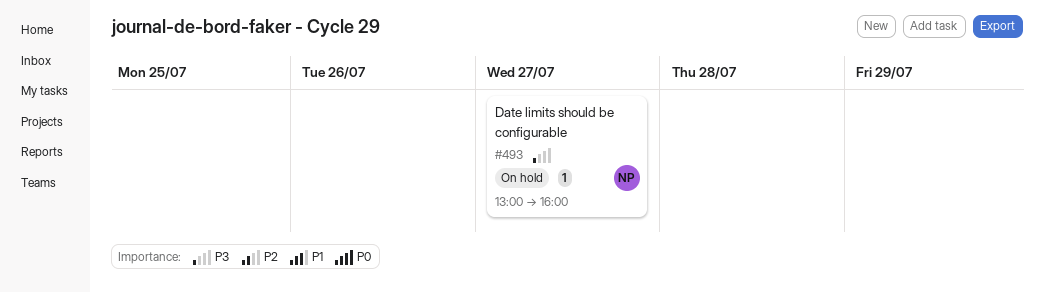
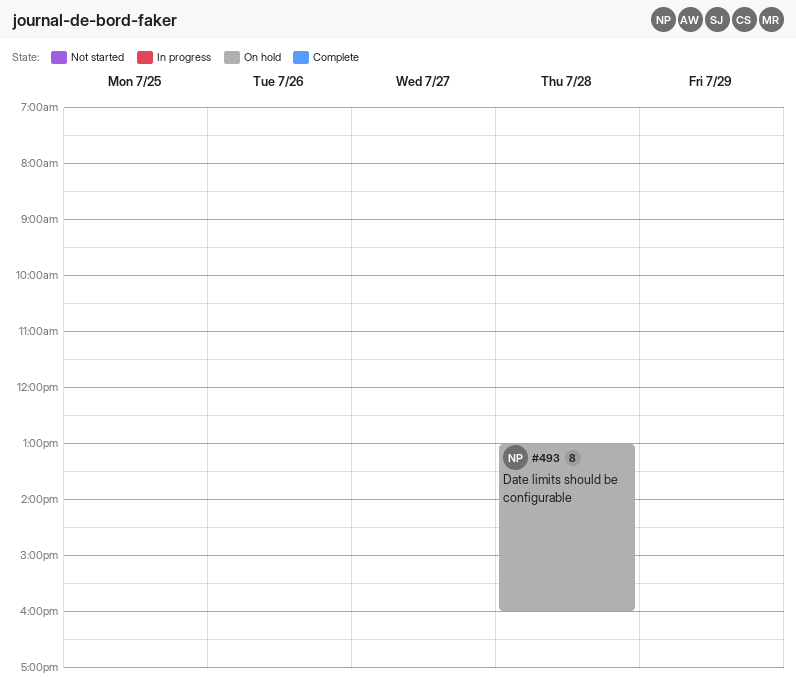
#493, estimate: 1 -> 8
#493, day: Jul 27 -> Jul 28

